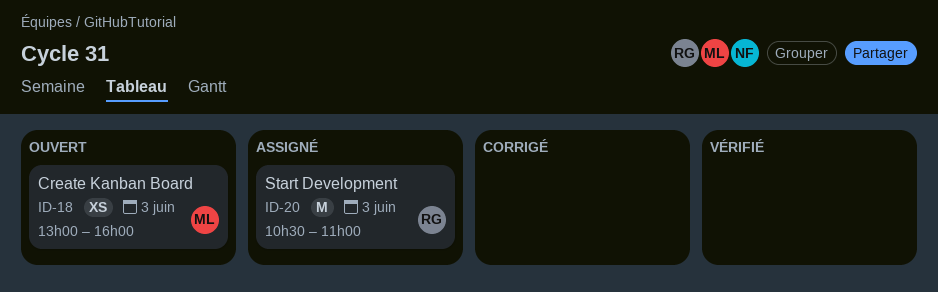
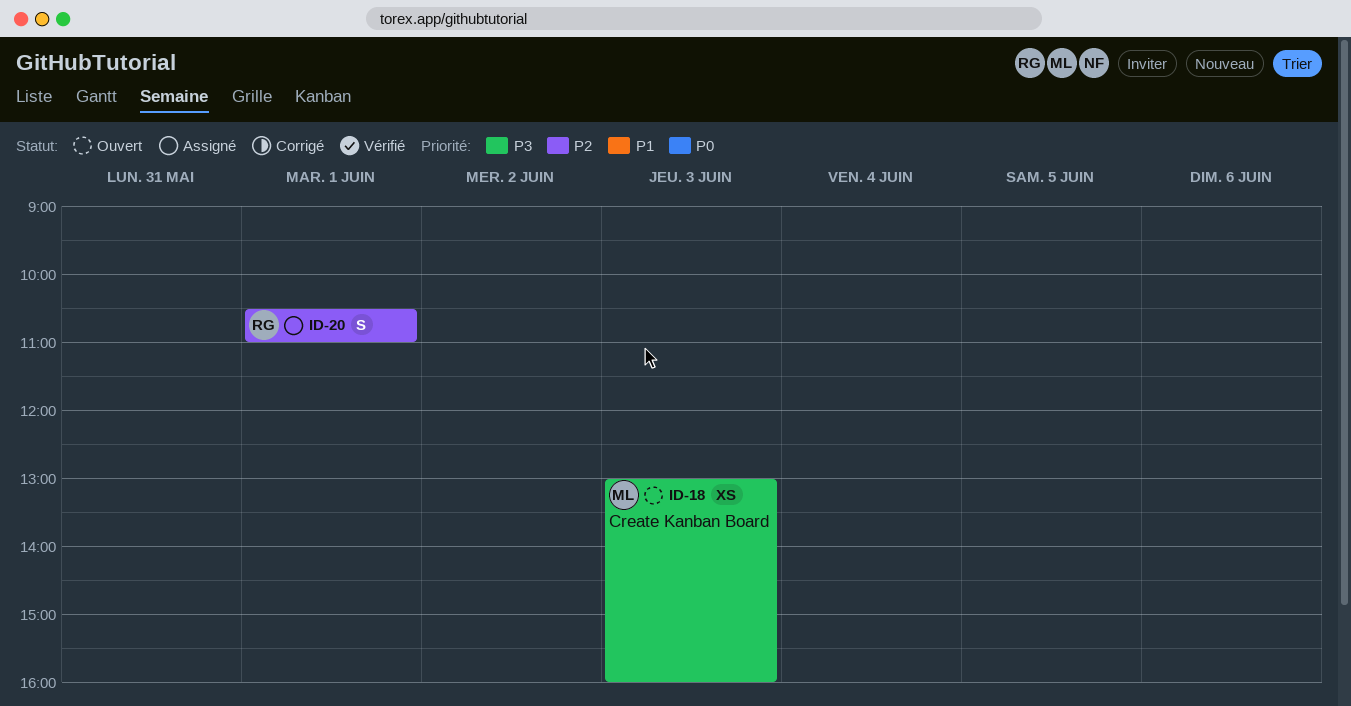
ID-20, estimate: M -> S
ID-20, day: Jun 3 -> Jun 1

